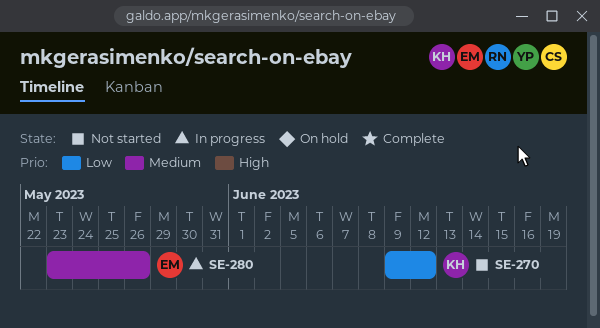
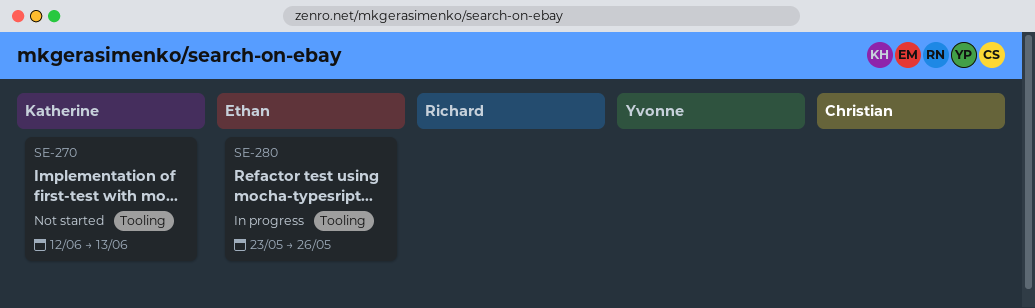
SE-270, start: Jun 9 -> Jun 12
SE-270, due: Jun 12 -> Jun 13

